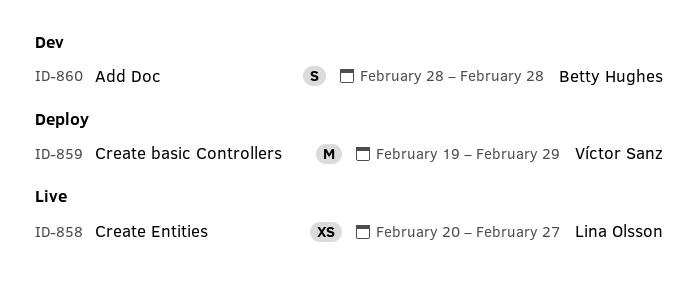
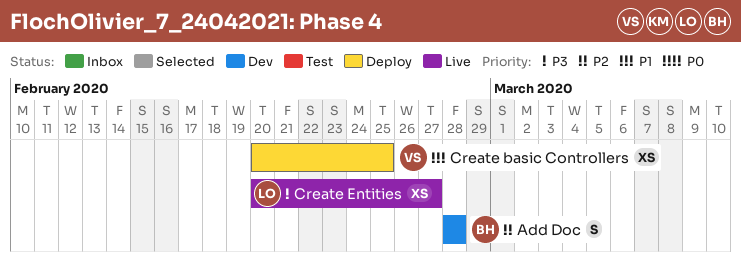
Create basic Controllers, estimate: M -> XS
Create basic Controllers, start: Feb 19 -> Feb 20
Create basic Controllers, due: Feb 29 -> Feb 25

